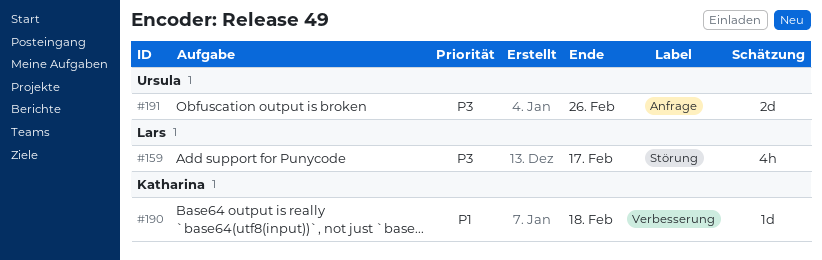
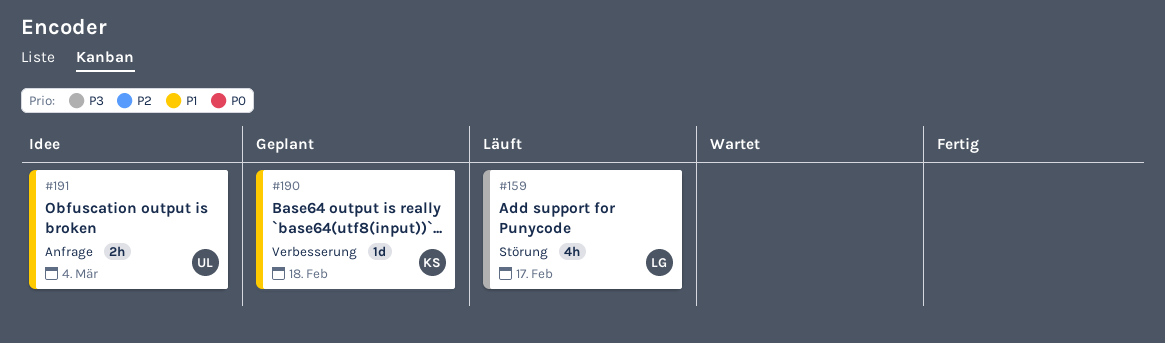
#191, priority: P3 -> P1
#191, estimate: 2d -> 2h
#191, due: Feb 26 -> Mar 4

